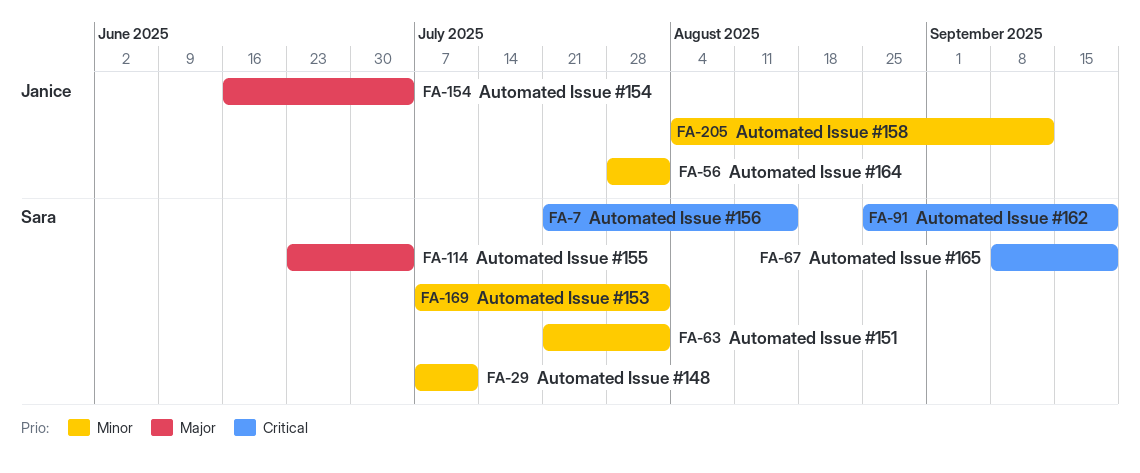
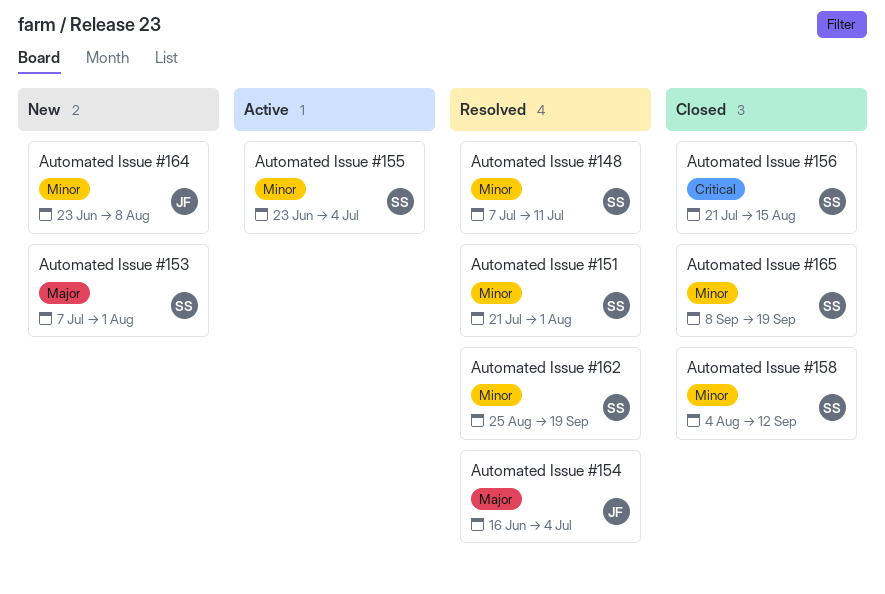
Automated Issue #153, priority: Minor -> Major
Automated Issue #155, priority: Major -> Minor
Automated Issue #158, owner: Janice -> Sara
Automated Issue #162, priority: Critical -> Minor
Automated Issue #164, start: Jul 28 -> Jun 23
Automated Issue #164, due: Aug 1 -> Aug 8
Automated Issue #165, priority: Critical -> Minor

